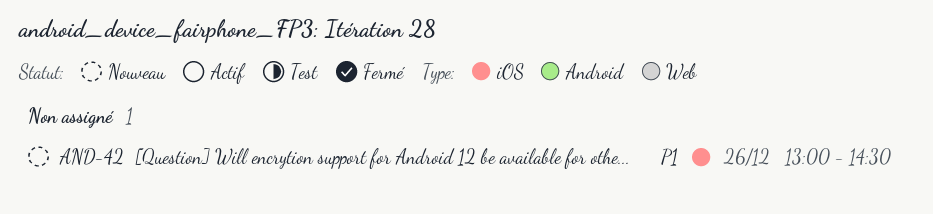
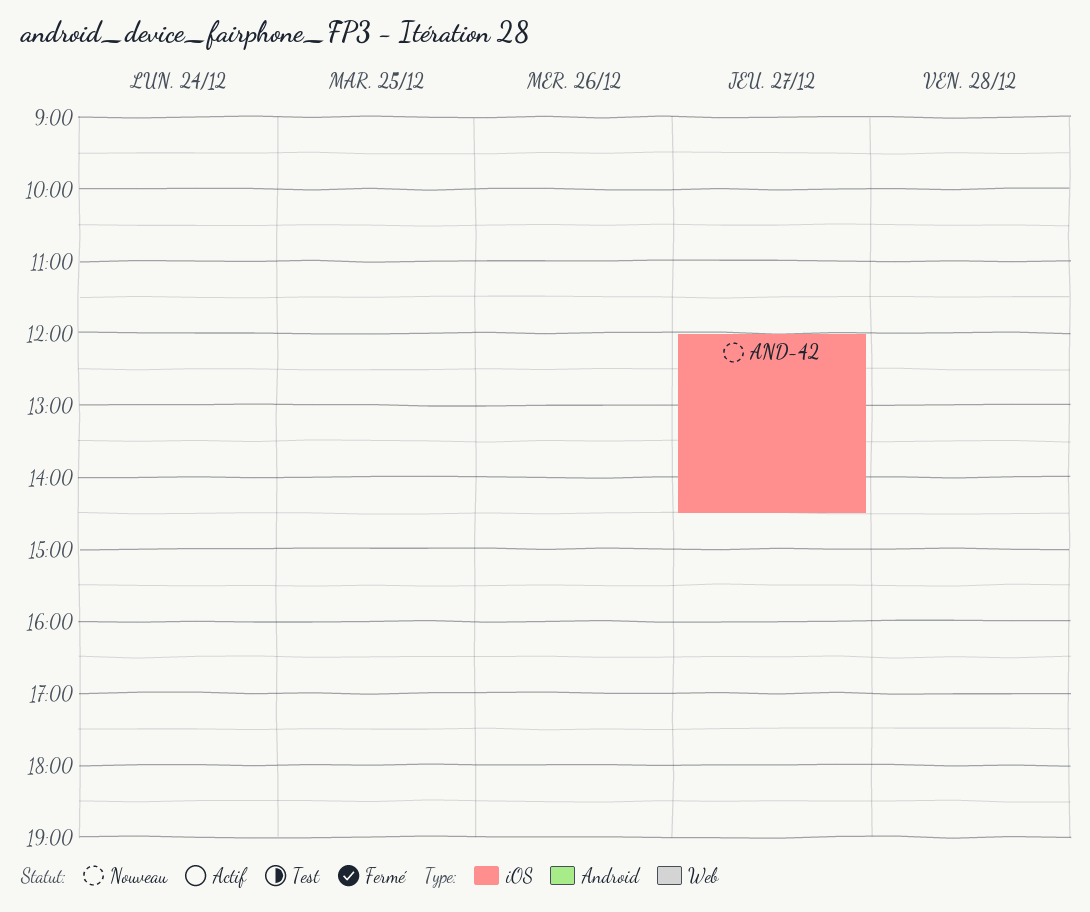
AND-42, day: Dec 26 -> Dec 27
AND-42, begins: 13:00 -> 12:00

